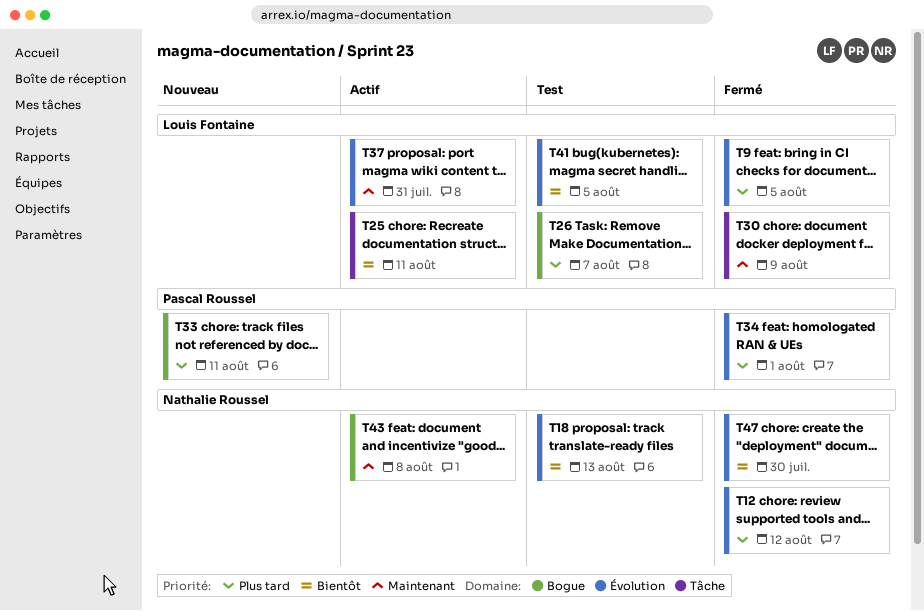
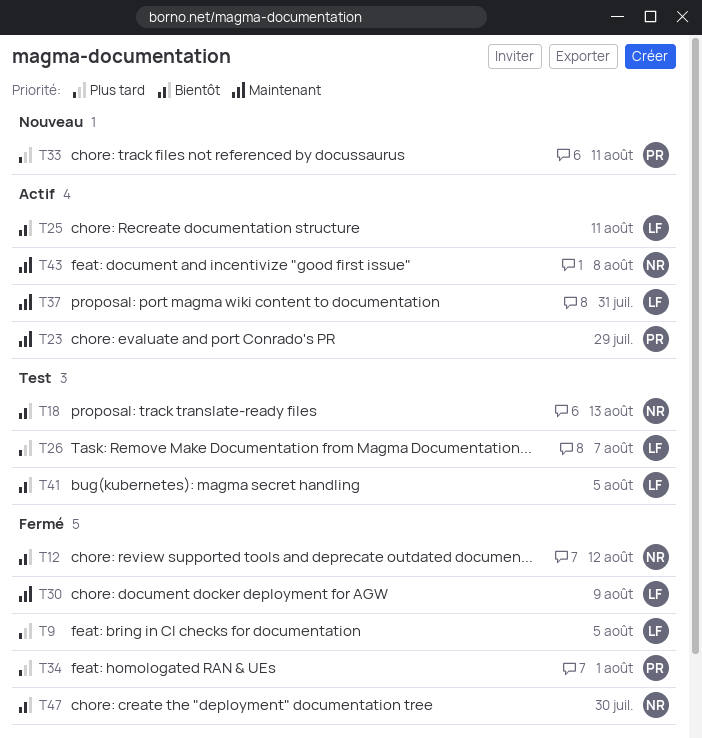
T12, priority: Plus tard -> Bientôt
T23: none -> present

